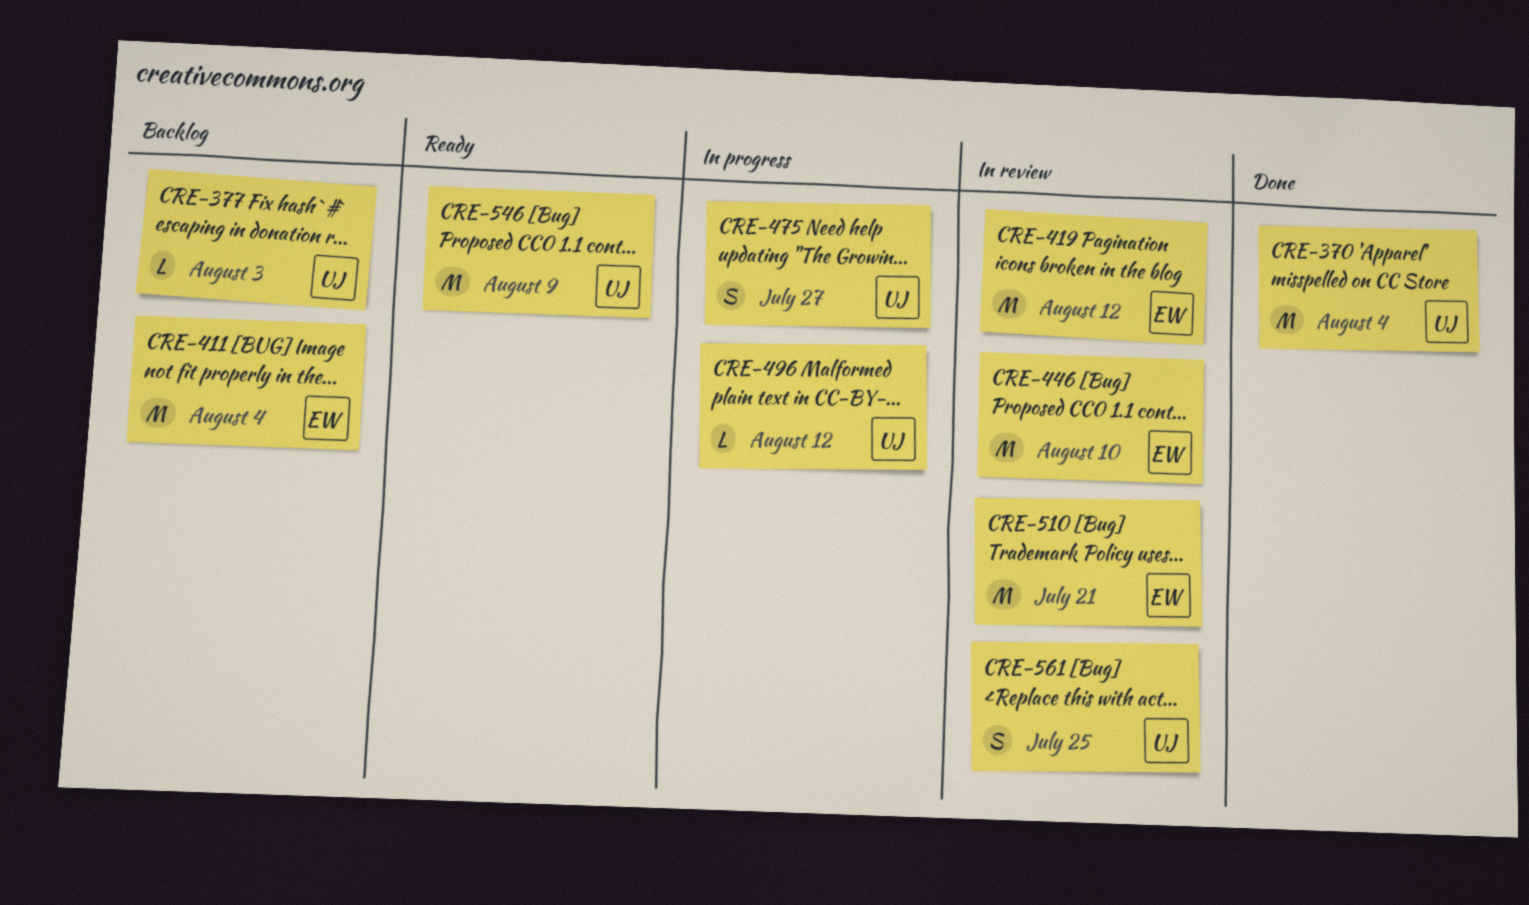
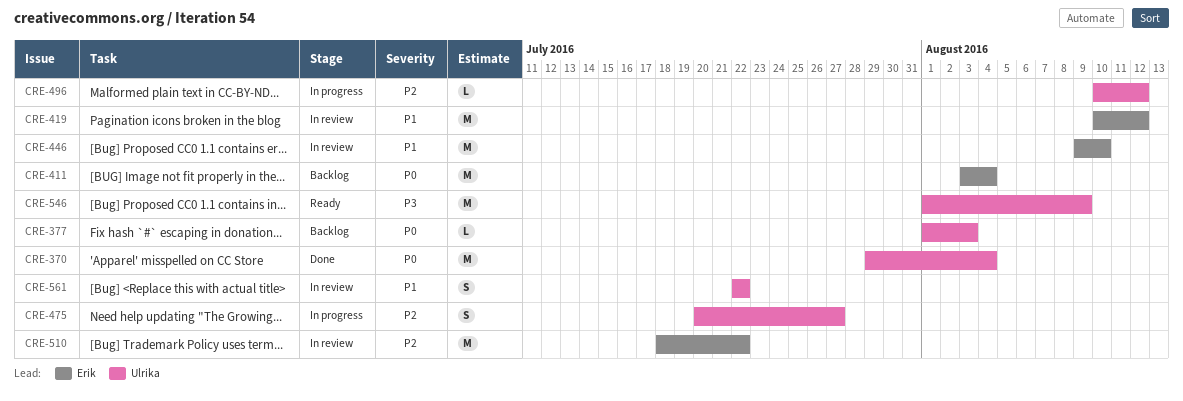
CRE-510, due: Jul 21 -> Jul 22
CRE-561, due: Jul 25 -> Jul 22

